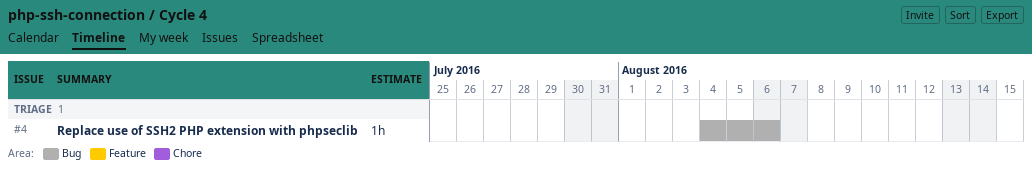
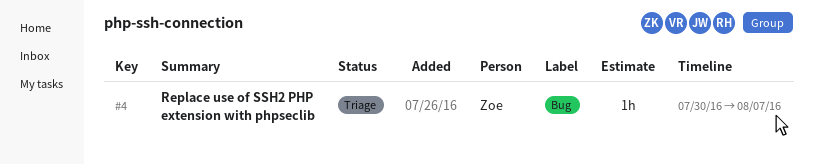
#4, start: Aug 4 -> Jul 30
#4, due: Aug 6 -> Aug 7

